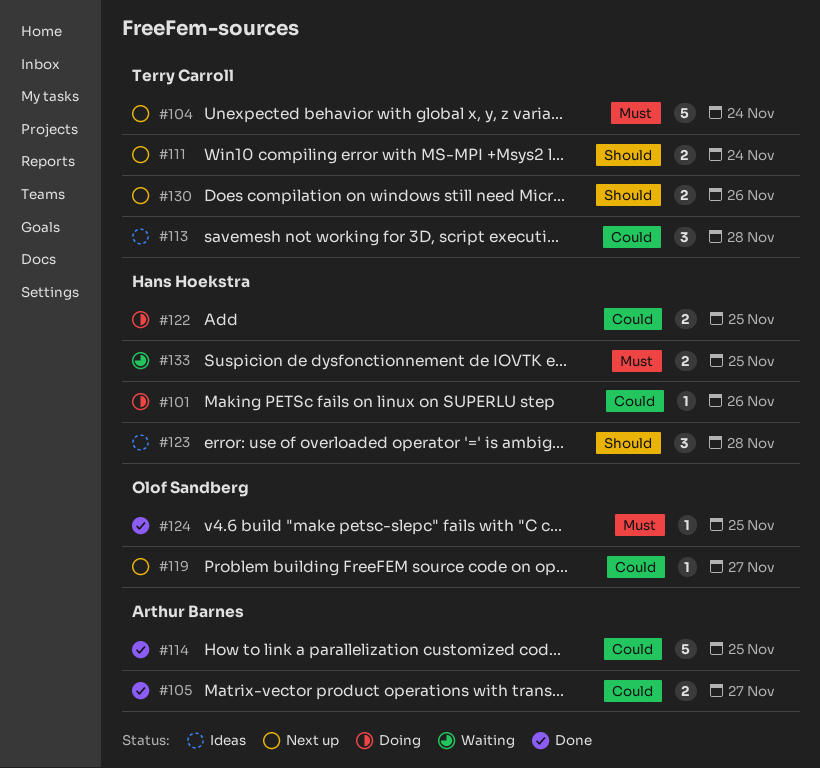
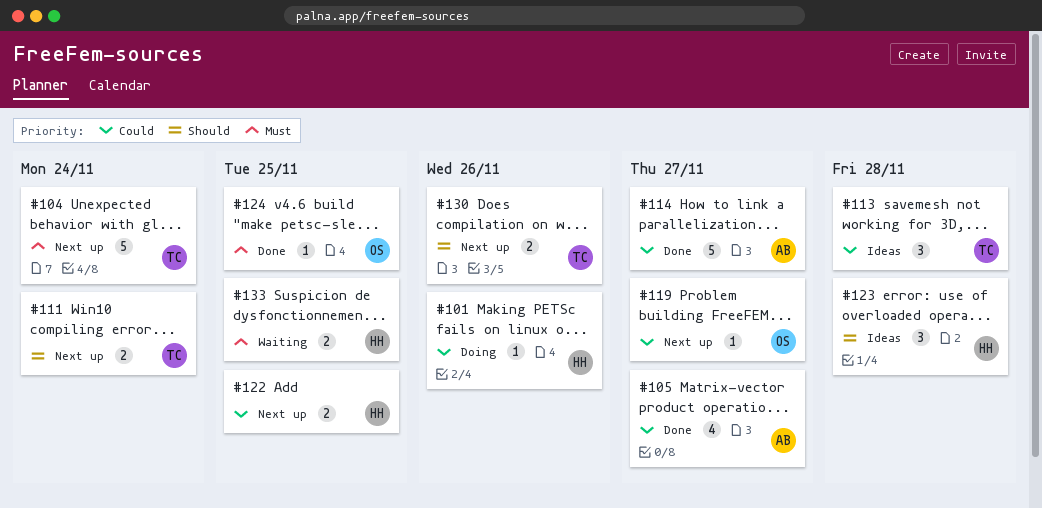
#105, estimate: 2 -> 4
#114, due: Nov 25 -> Nov 27
#122, status: Doing -> Next up

